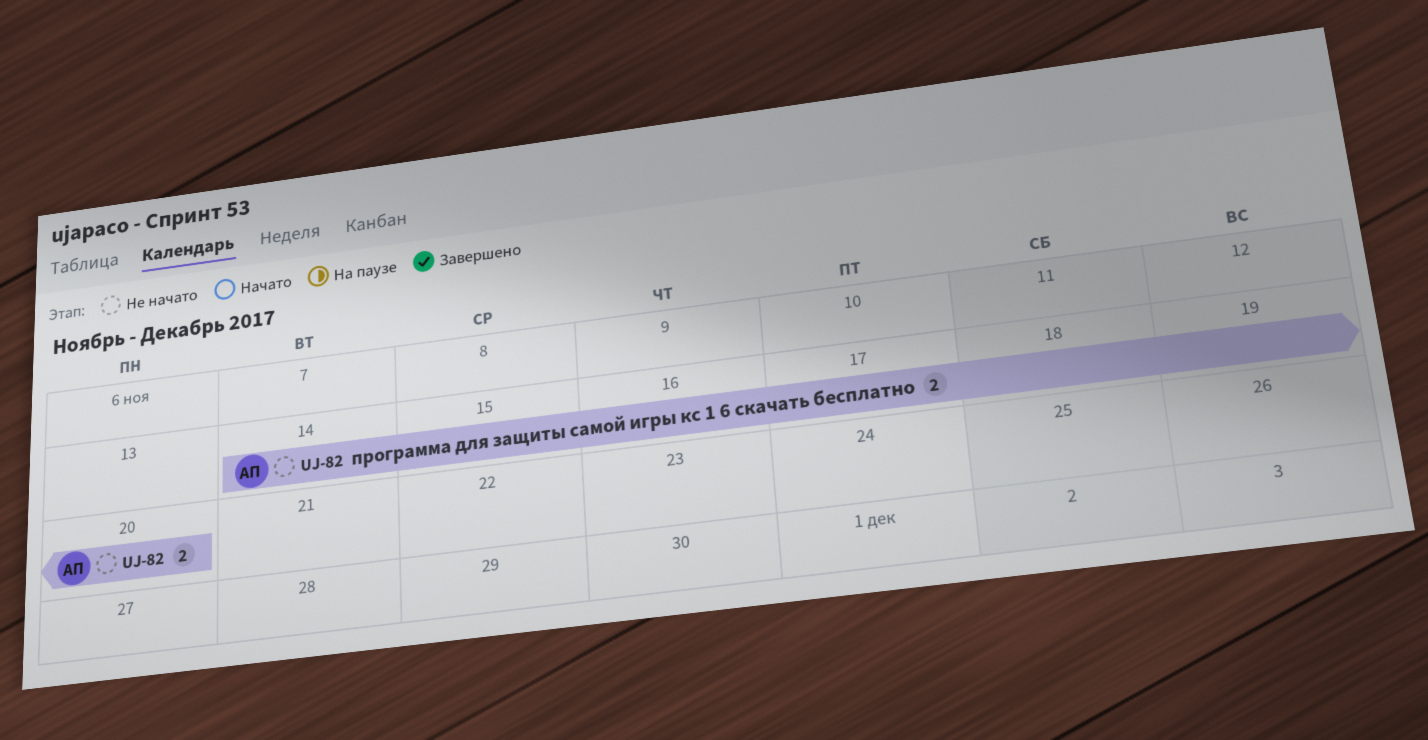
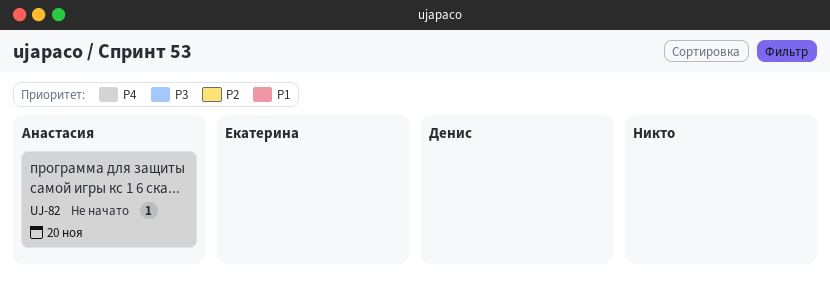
UJ-82, estimate: 2 -> 1

